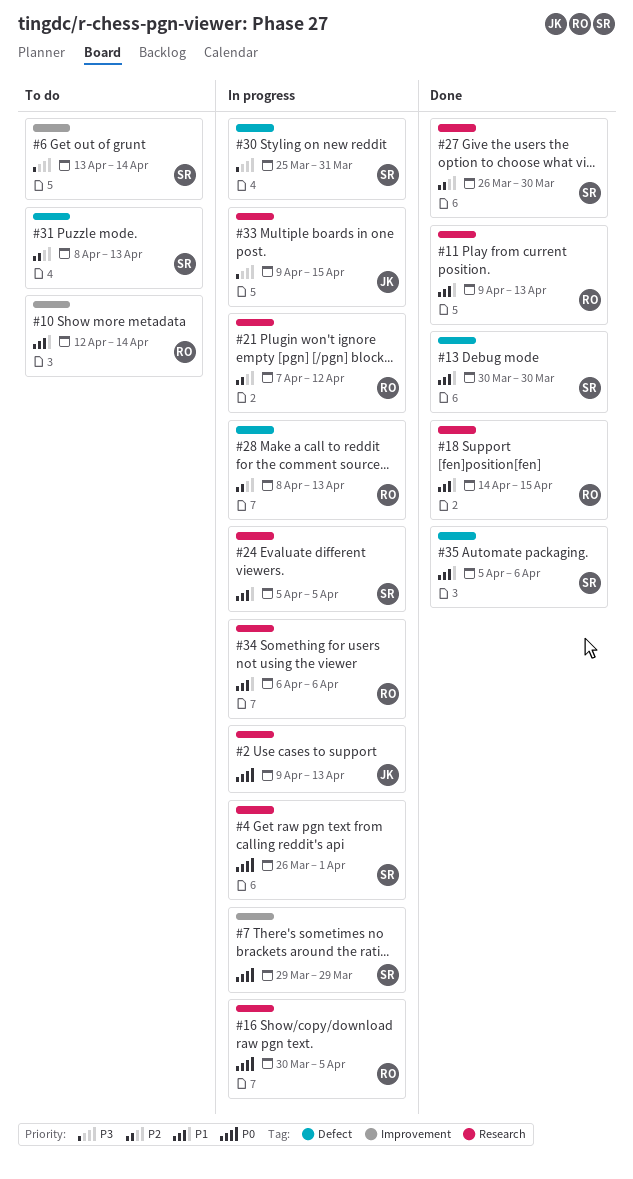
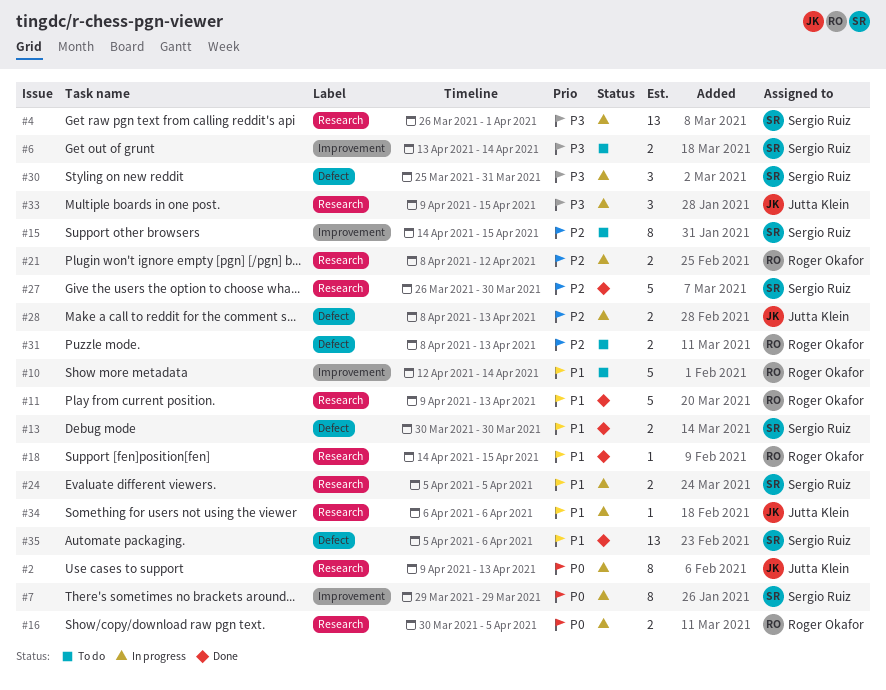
#4, priority: P0 -> P3
#15: none -> present
#21, start: Apr 7 -> Apr 8
#28, owner: Roger Okafor -> Jutta Klein
#31, owner: Sergio Ruiz -> Roger Okafor
#34, owner: Roger Okafor -> Jutta Klein

